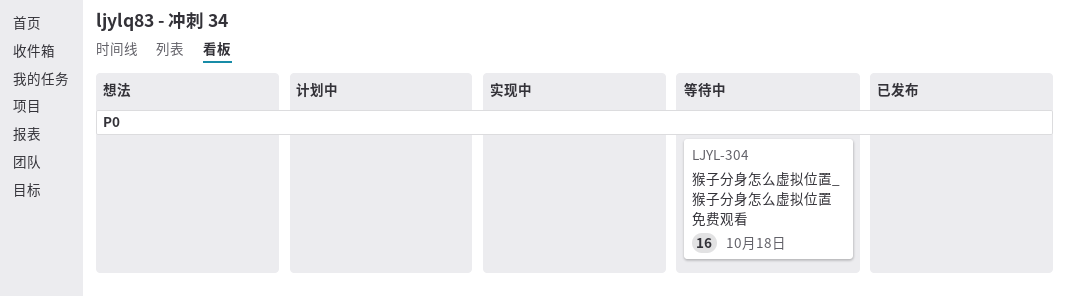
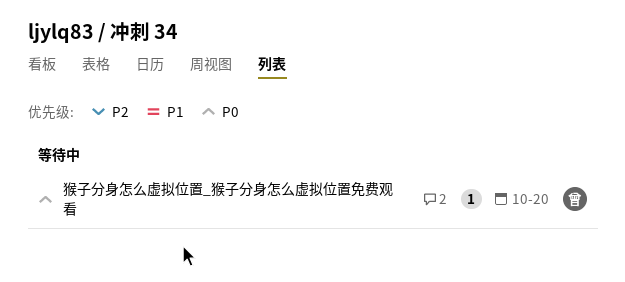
猴子分身怎么虚拟位置_猴子分身怎么虚拟位置免费观看, estimate: 16 -> 1
猴子分身怎么虚拟位置_猴子分身怎么虚拟位置免费观看, due: Oct 18 -> Oct 20

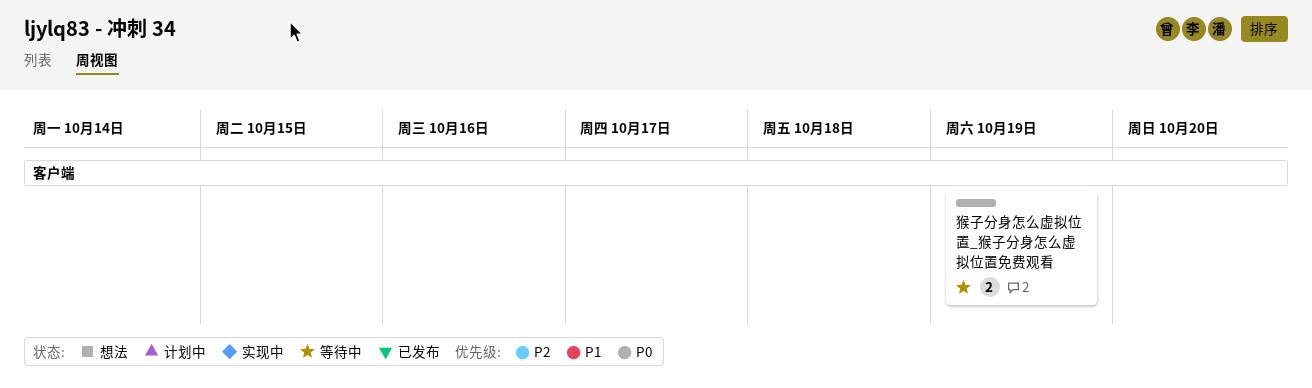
猴子分身怎么虚拟位置_猴子分身怎么虚拟位置免费观看, estimate: 1 -> 2
猴子分身怎么虚拟位置_猴子分身怎么虚拟位置免费观看, due: Oct 20 -> Oct 19

